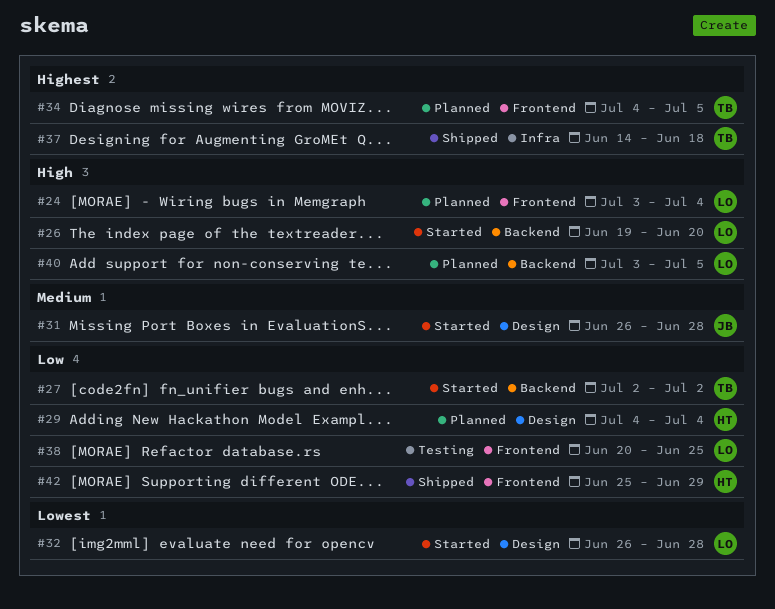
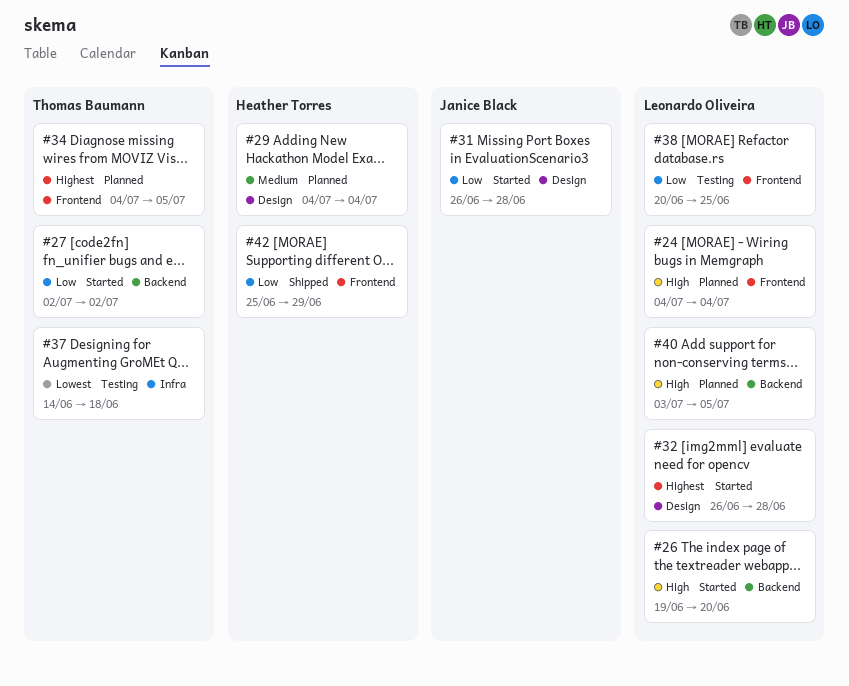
#24, start: Jul 3 -> Jul 4
#29, priority: Low -> Medium
#31, priority: Medium -> Low
#32, priority: Lowest -> Highest
#37, status: Shipped -> Testing
#37, priority: Highest -> Lowest

